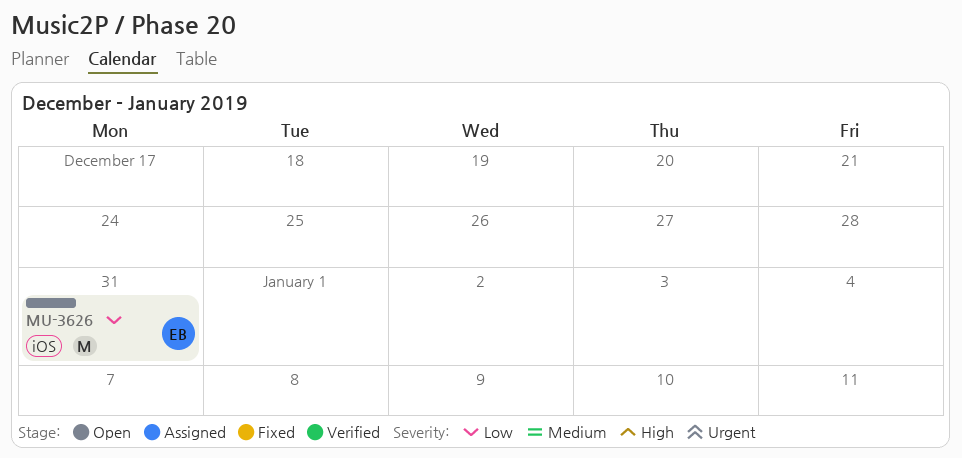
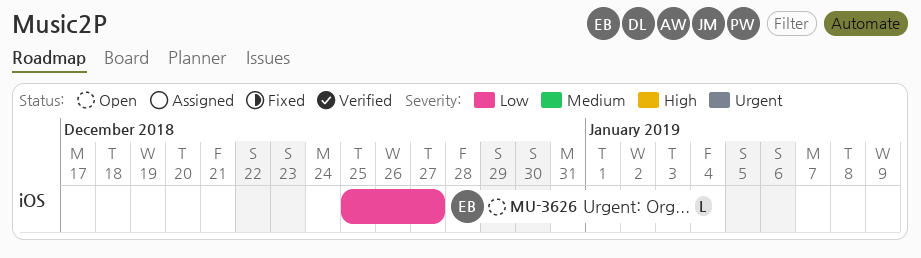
MU-3626, estimate: M -> L
MU-3626, due: Dec 31 -> Dec 27

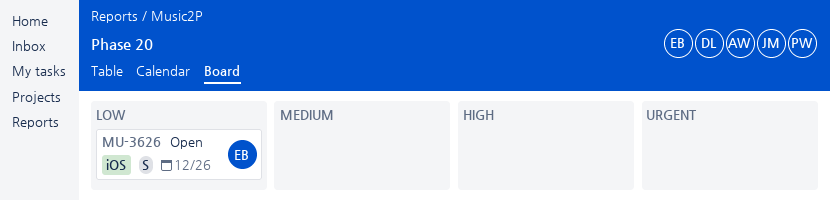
MU-3626, estimate: L -> S
MU-3626, due: Dec 27 -> Dec 26

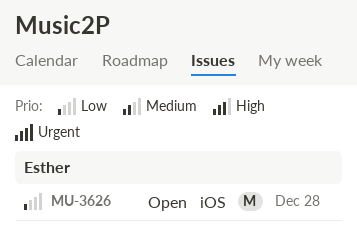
MU-3626, estimate: S -> M
MU-3626, due: Dec 26 -> Dec 28

